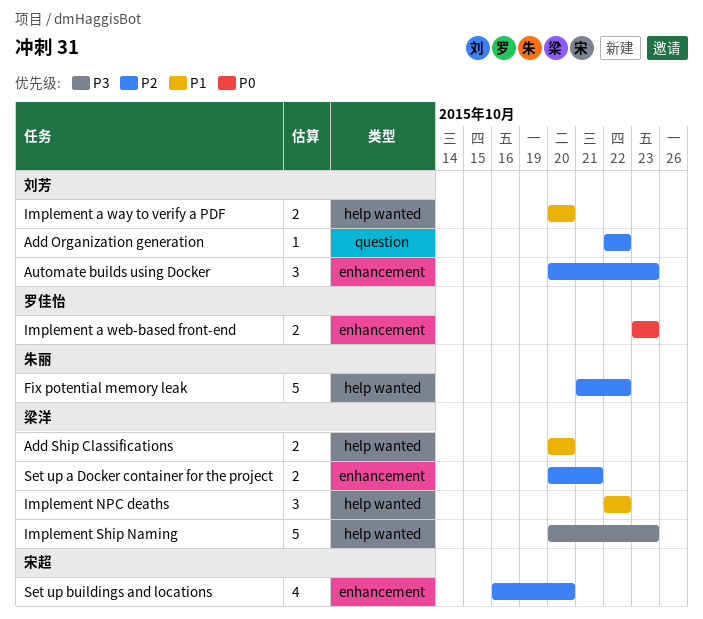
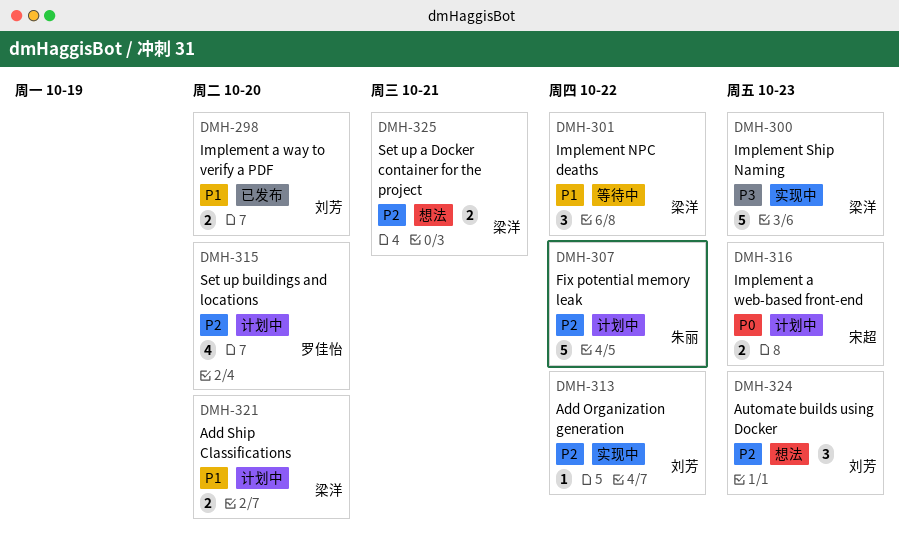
Implement a web-based front-end, owner: 罗佳怡 -> 宋超
Set up buildings and locations, owner: 宋超 -> 罗佳怡

